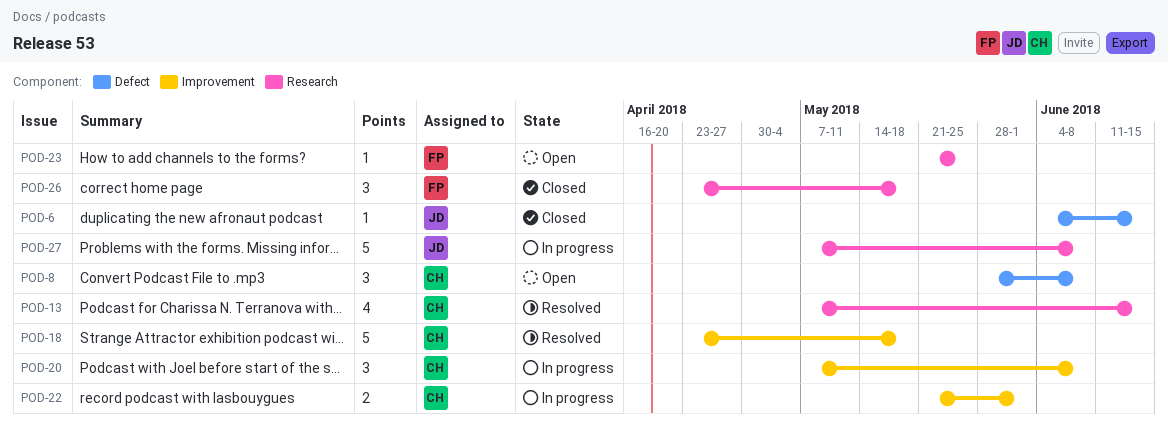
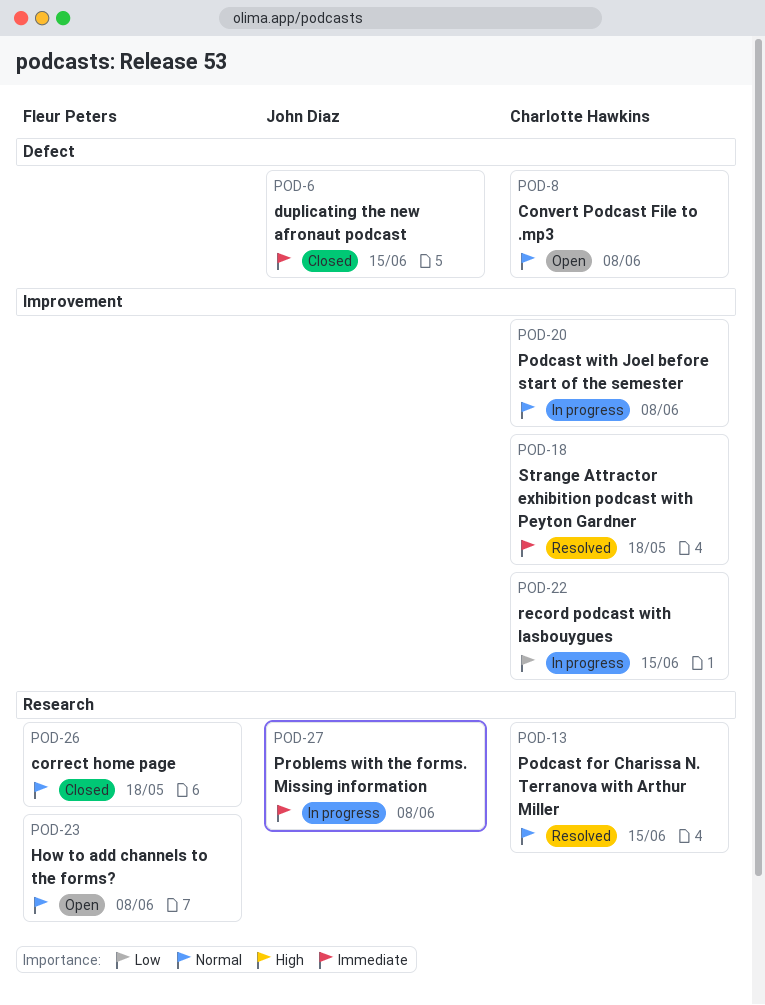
POD-22, due: Jun 1 -> Jun 15
POD-23, due: May 25 -> Jun 8

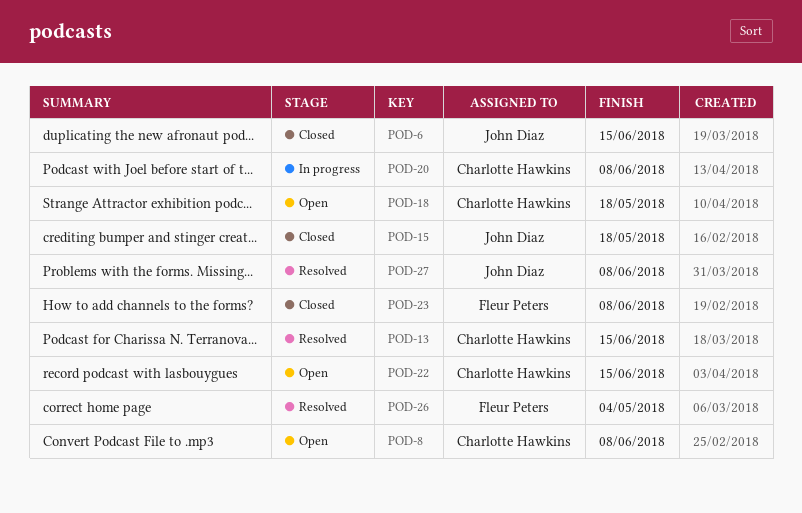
POD-15: none -> present
POD-18, status: Resolved -> Open
POD-22, status: In progress -> Open
POD-23, status: Open -> Closed
POD-26, status: Closed -> Resolved
POD-26, due: May 18 -> May 4
POD-27, status: In progress -> Resolved

